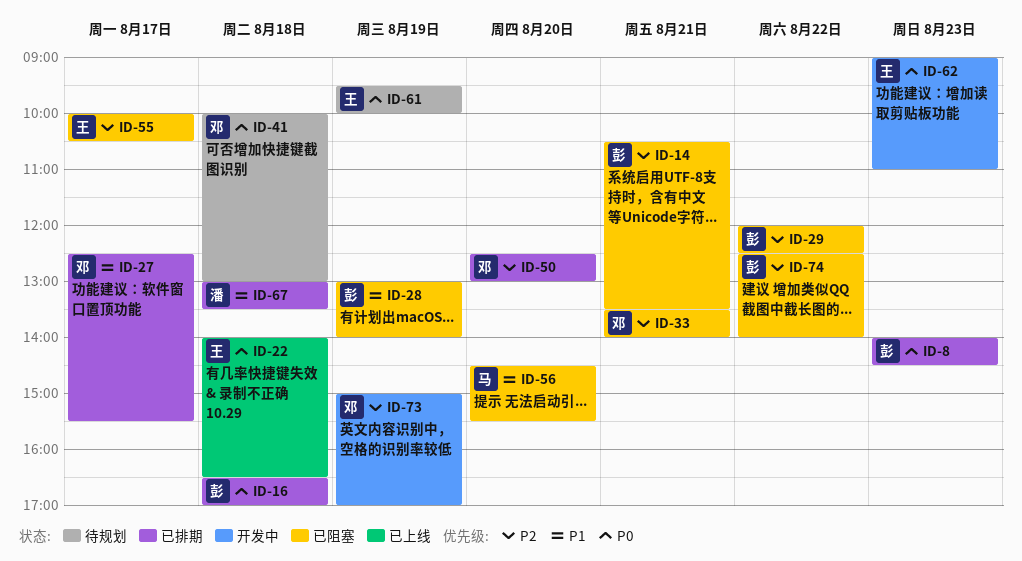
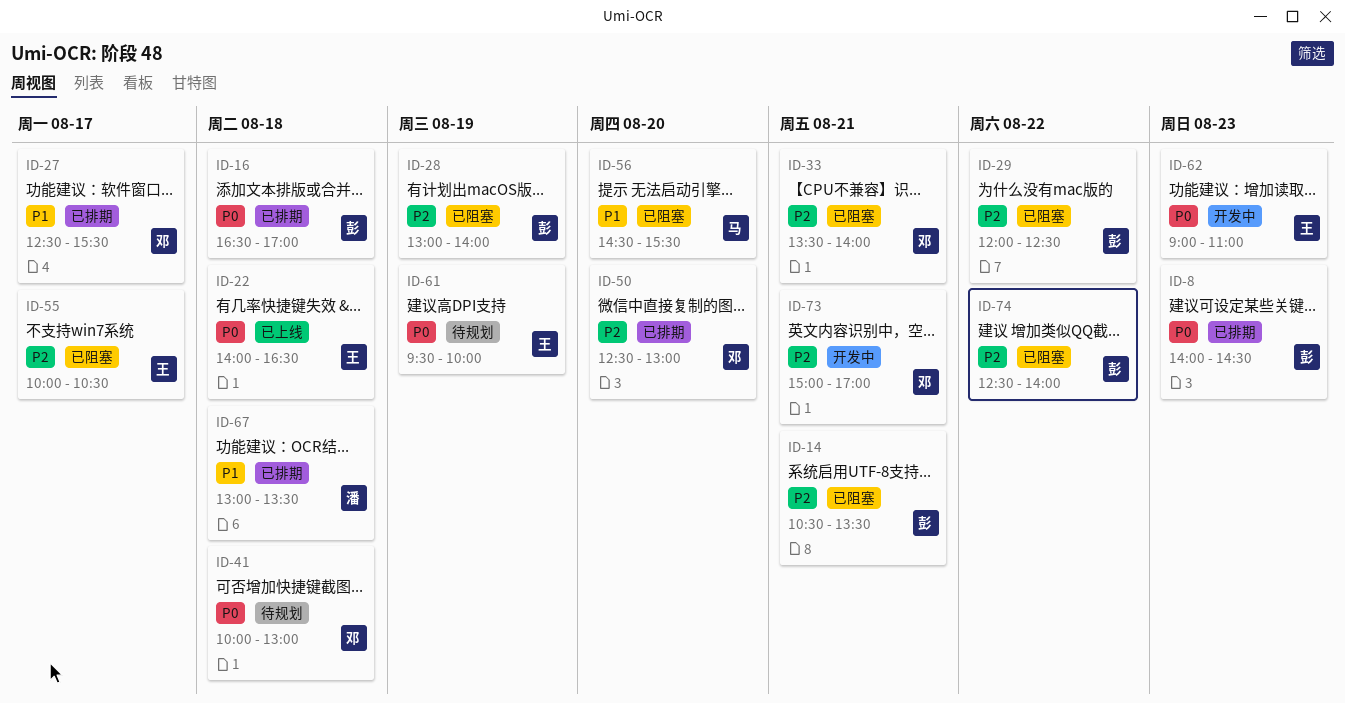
ID-28, priority: P1 -> P2
ID-73, day: Aug 19 -> Aug 21

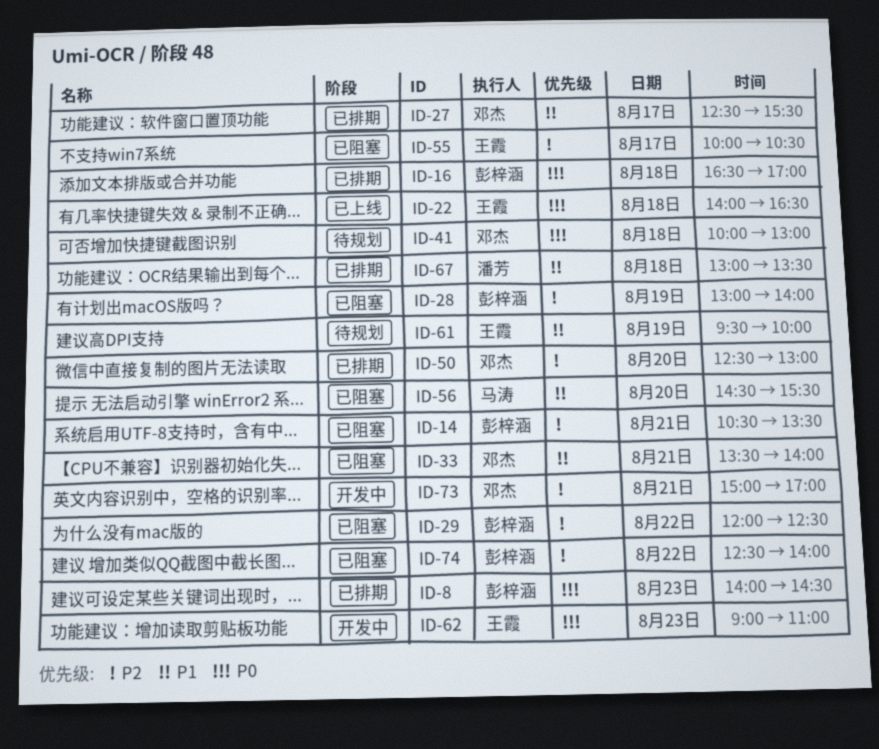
ID-33, priority: P2 -> P1
ID-61, priority: P0 -> P1

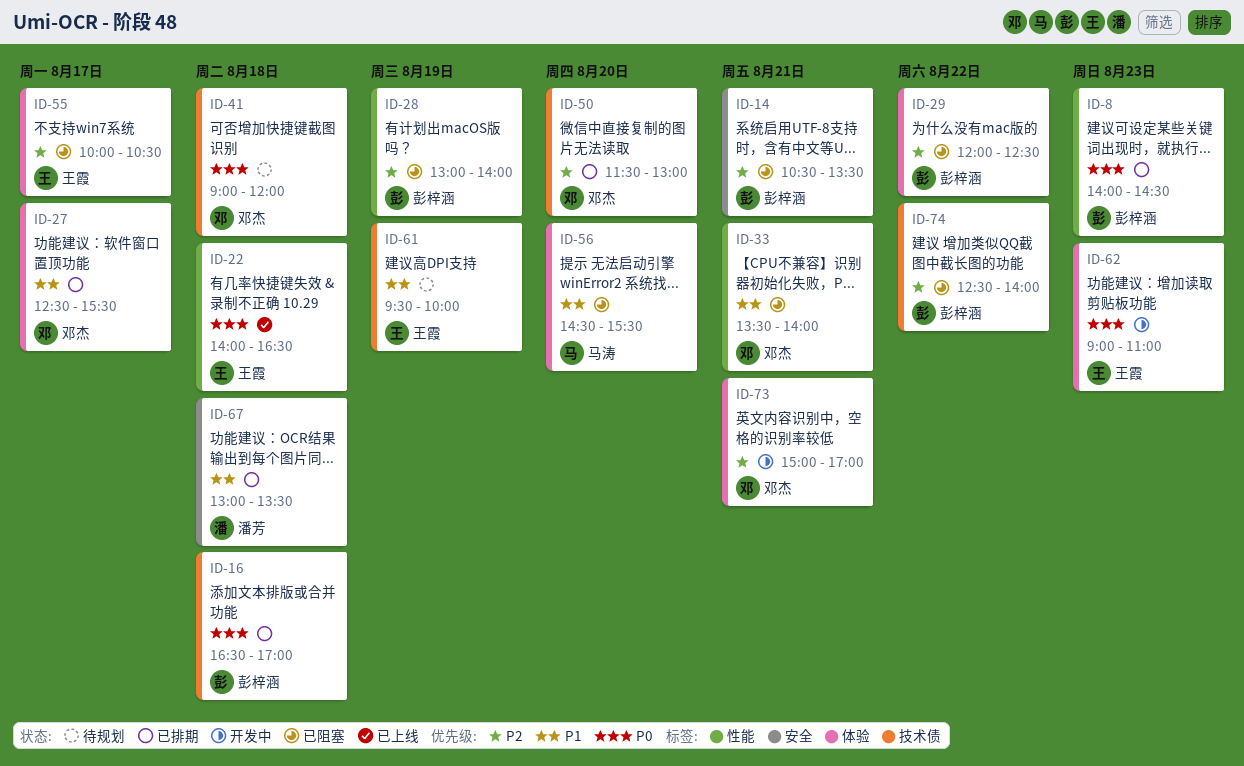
ID-41, begins: 10:00 -> 09:00
ID-41, ends: 13:00 -> 12:00
ID-50, begins: 12:30 -> 11:30

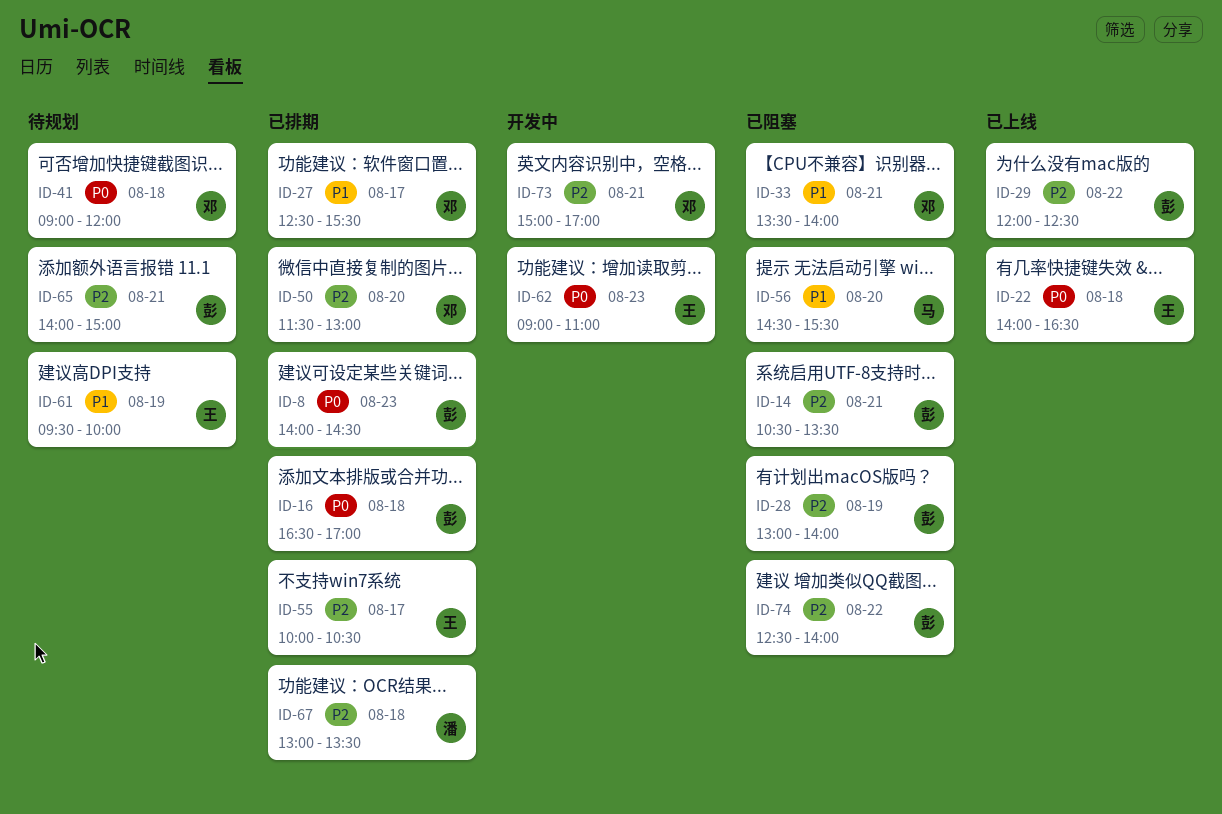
ID-29, status: 已阻塞 -> 已上线
ID-55, status: 已阻塞 -> 已排期
ID-65: none -> present
ID-67, priority: P1 -> P2

